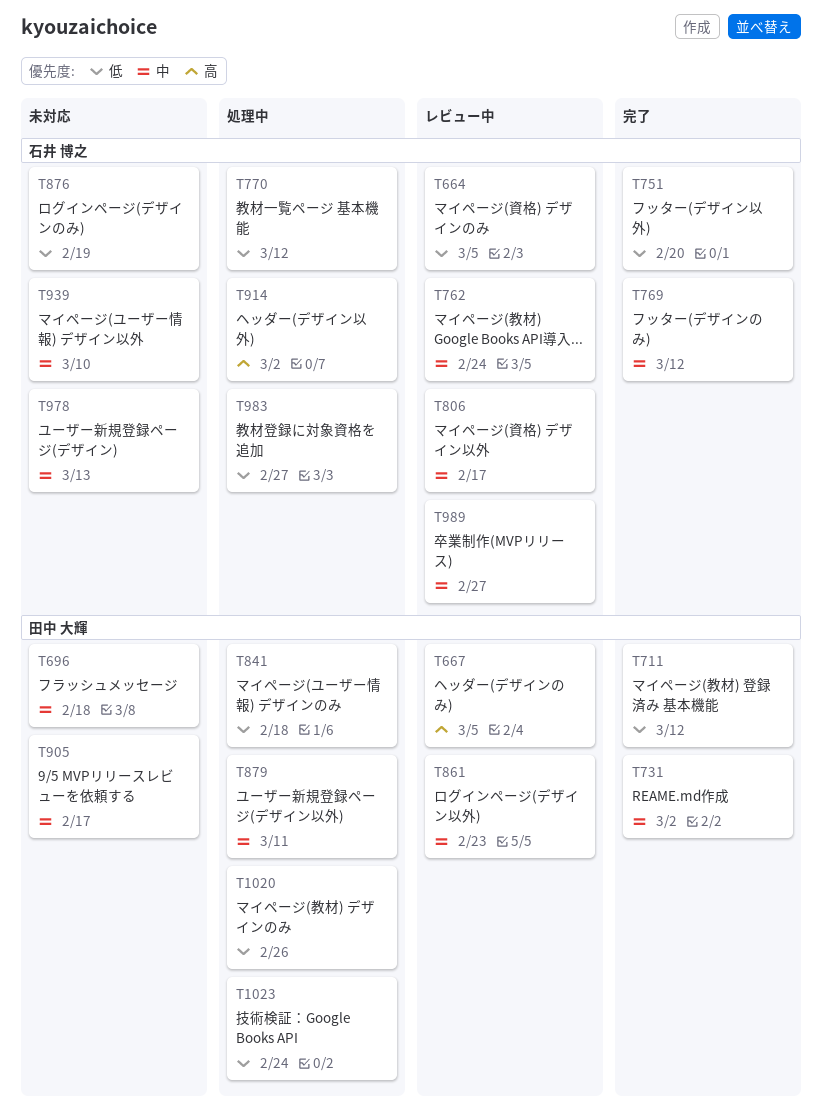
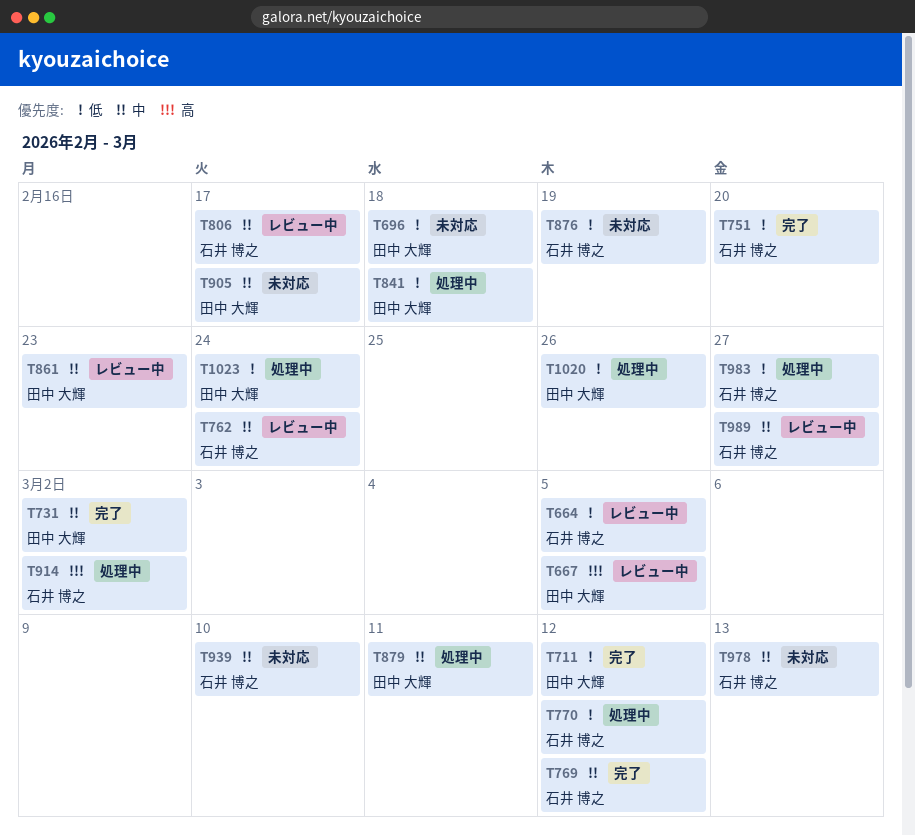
T696, priority: 中 -> 低

